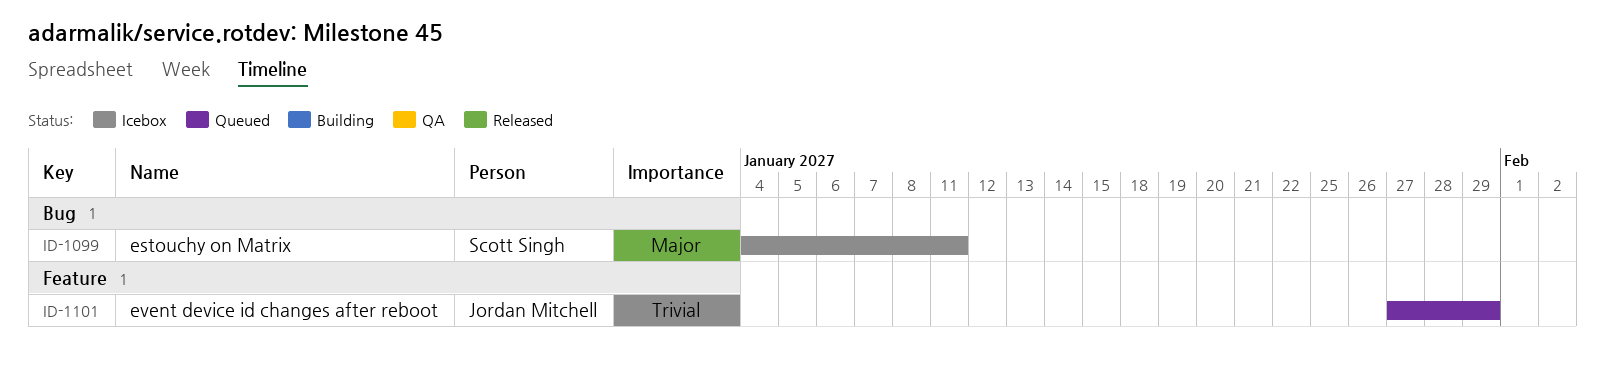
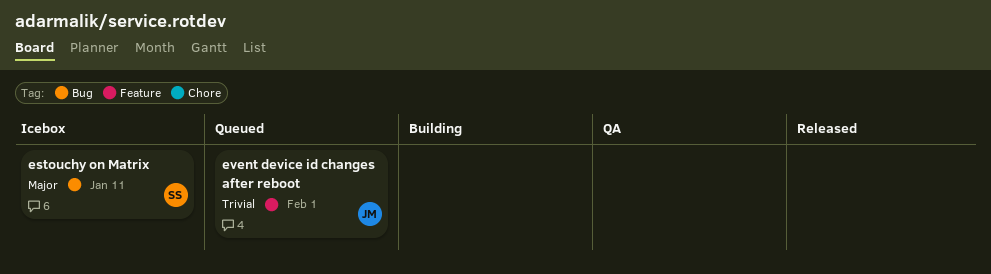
event device id changes after reboot, due: Jan 29 -> Feb 1

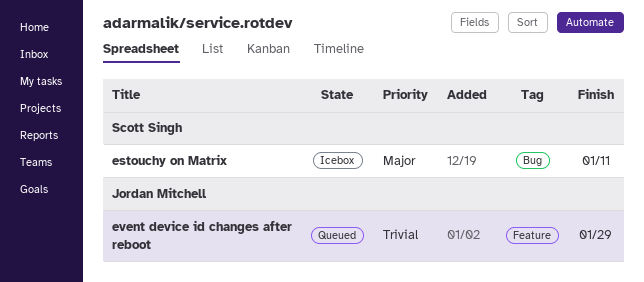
event device id changes after reboot, due: Feb 1 -> Jan 29

